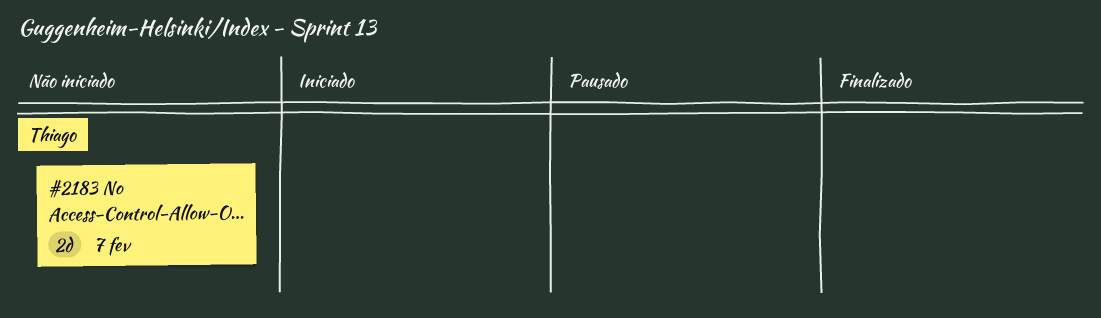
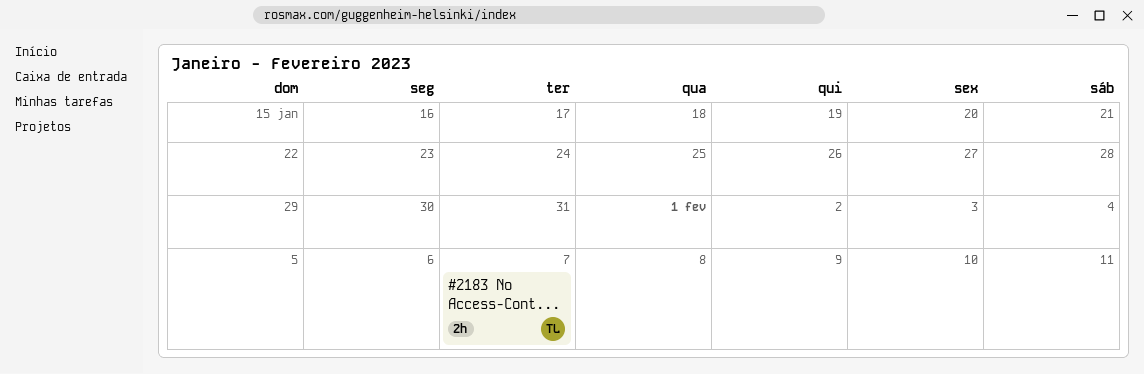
#2183, estimate: 2d -> 2h

